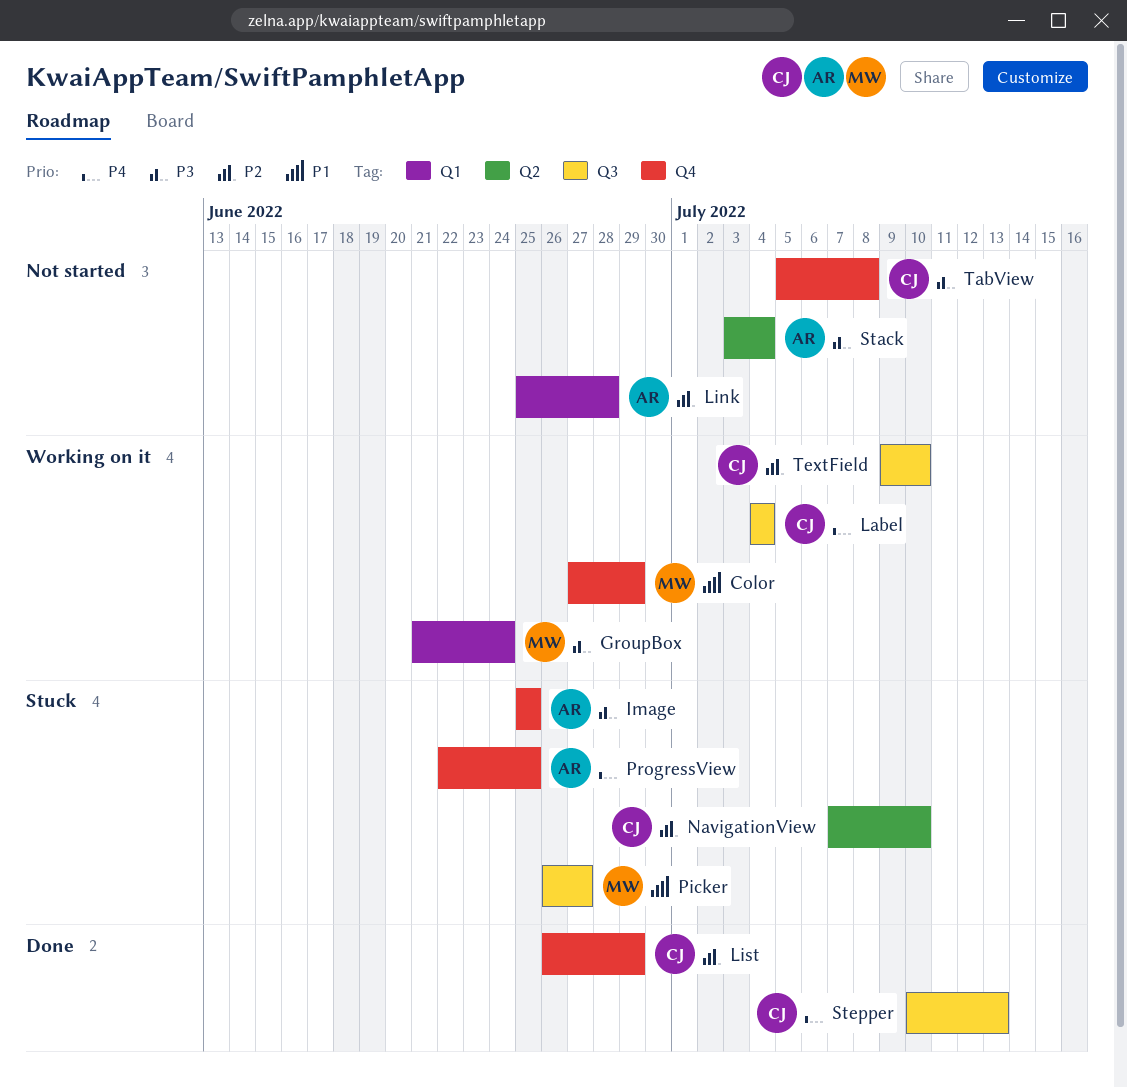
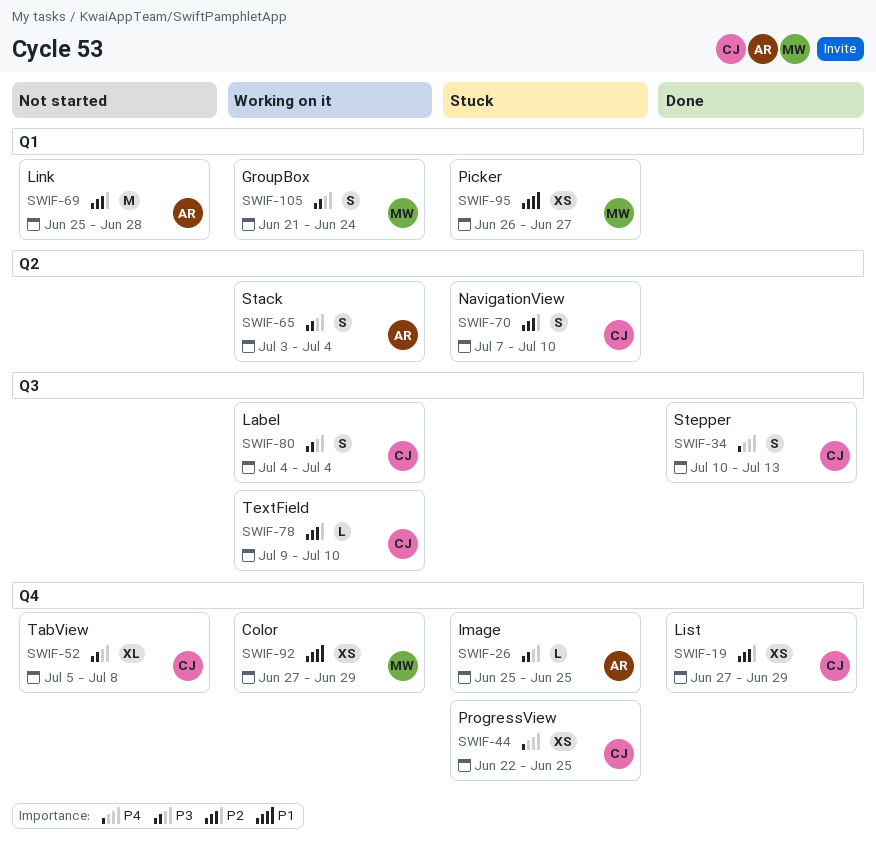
Label, priority: P4 -> P3
List, start: Jun 26 -> Jun 27
Picker, label: Q3 -> Q1
ProgressView, owner: AR -> CJ
Stack, status: Not started -> Working on it

